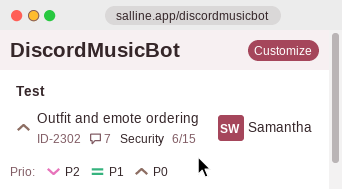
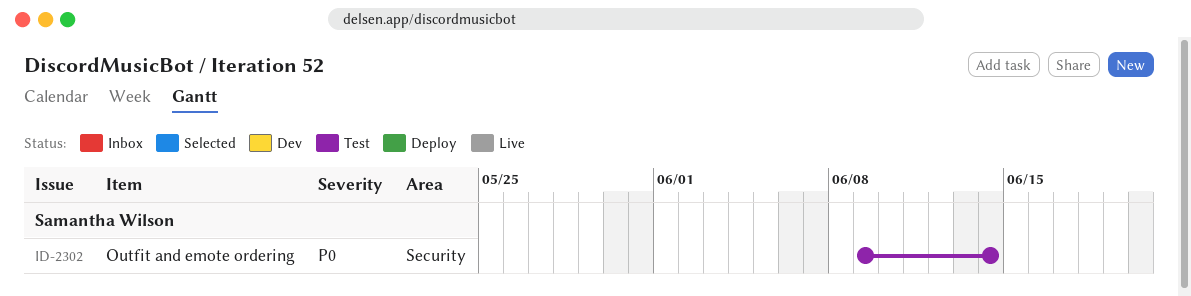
ID-2302, due: Jun 15 -> Jun 14

